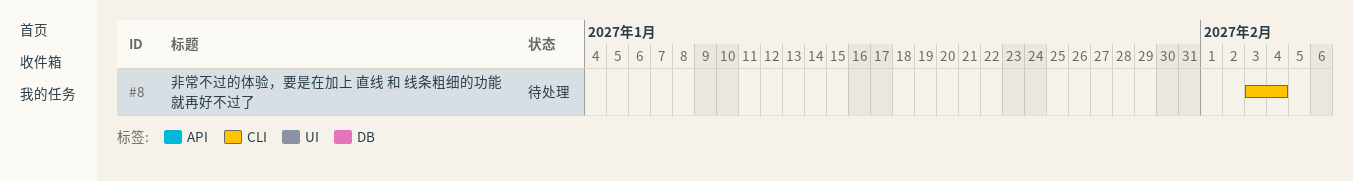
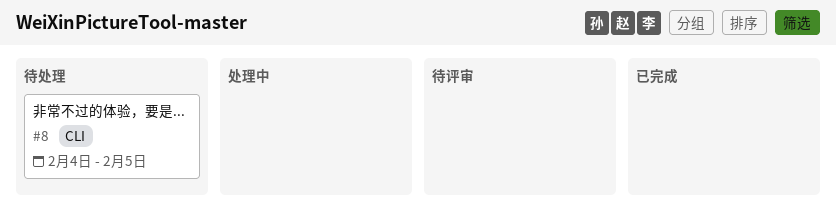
#8, start: Feb 3 -> Feb 4
#8, due: Feb 4 -> Feb 5

